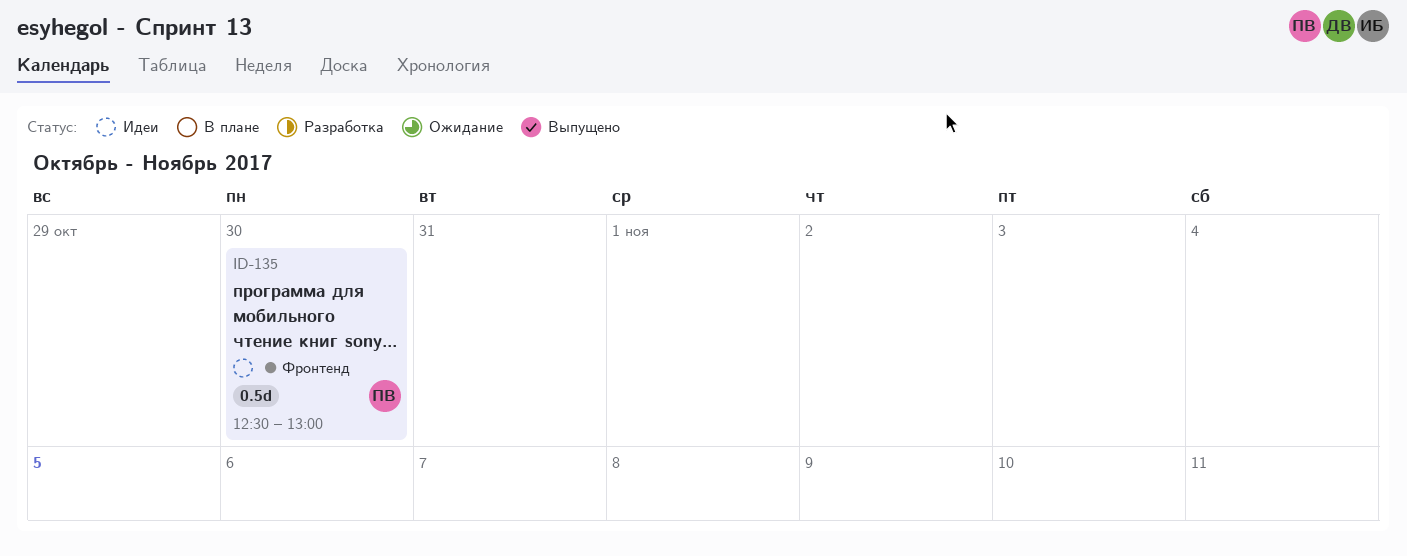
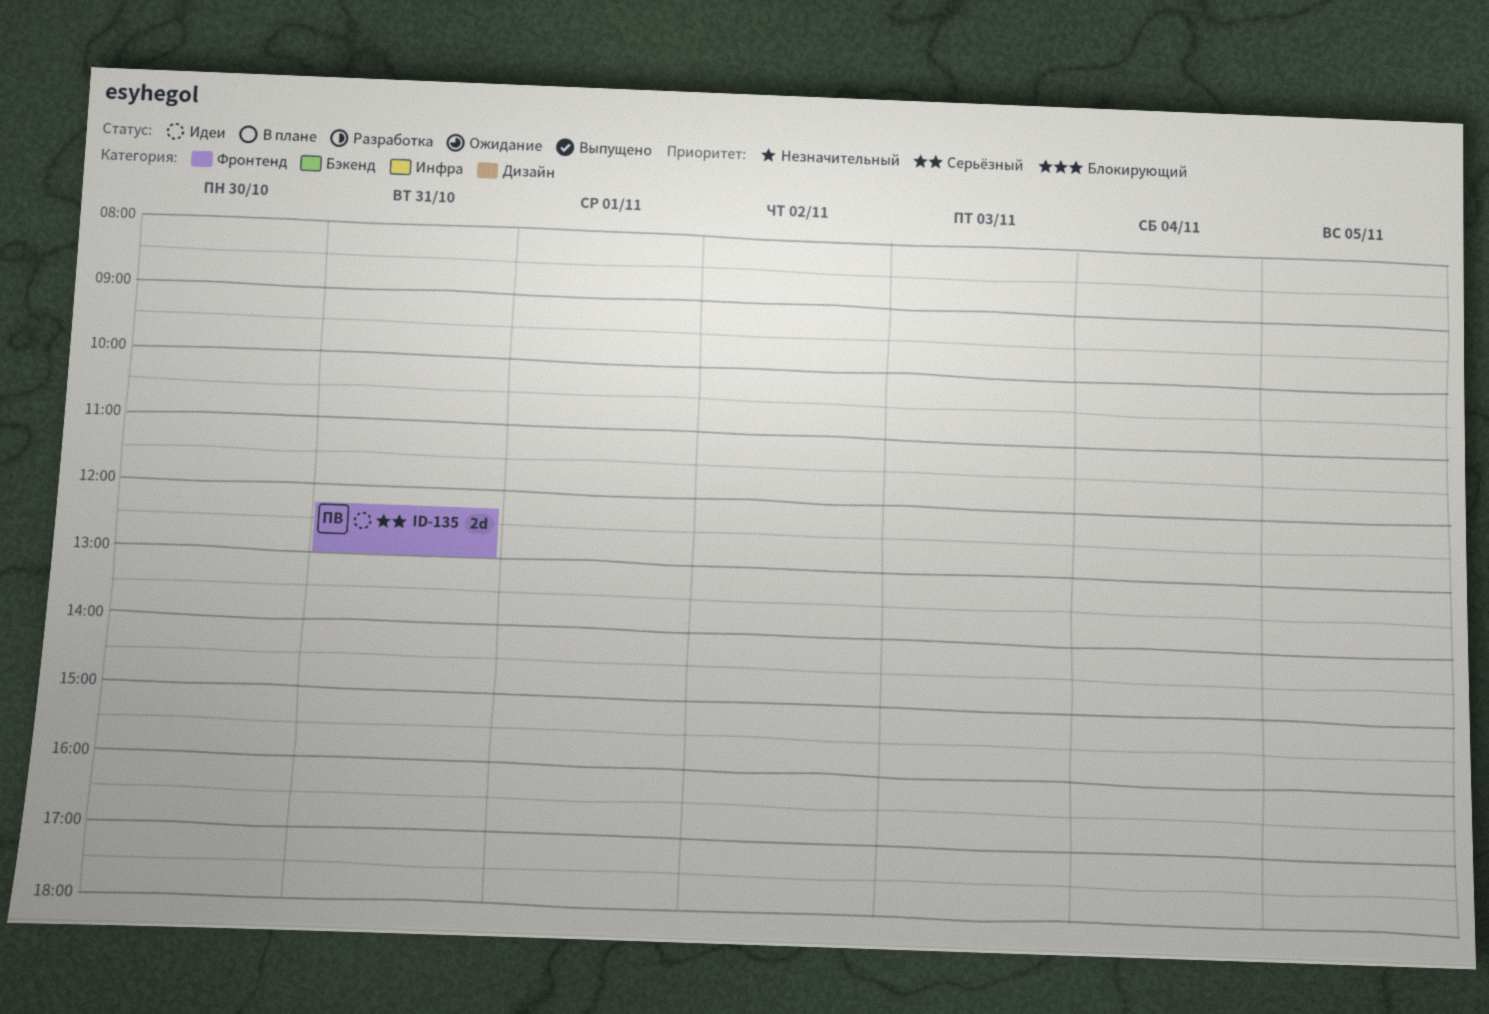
ID-135, estimate: 0.5d -> 2d
ID-135, day: Oct 30 -> Oct 31
ID-135, begins: 12:30 -> 12:15

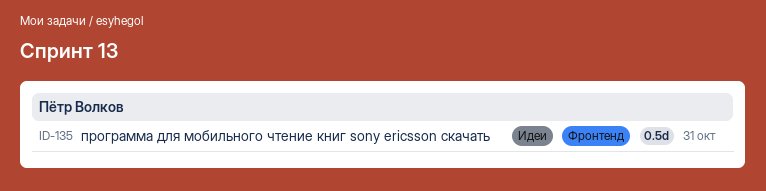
ID-135, estimate: 2d -> 0.5d

